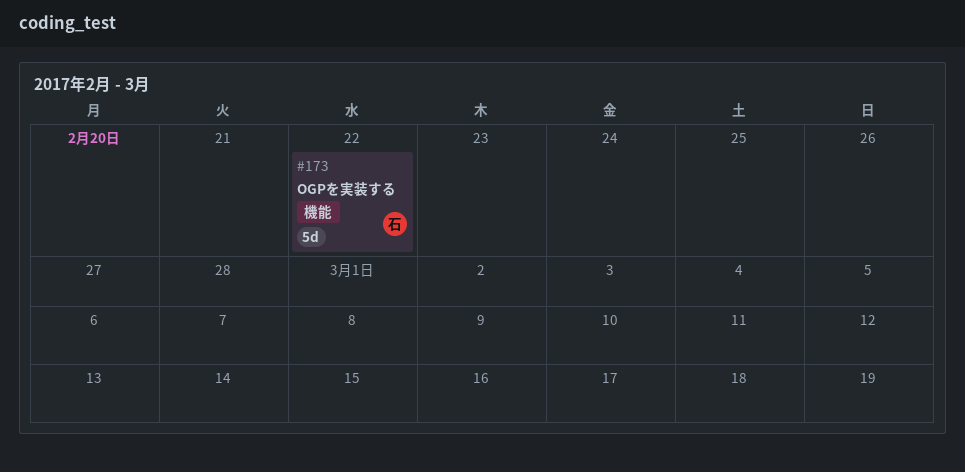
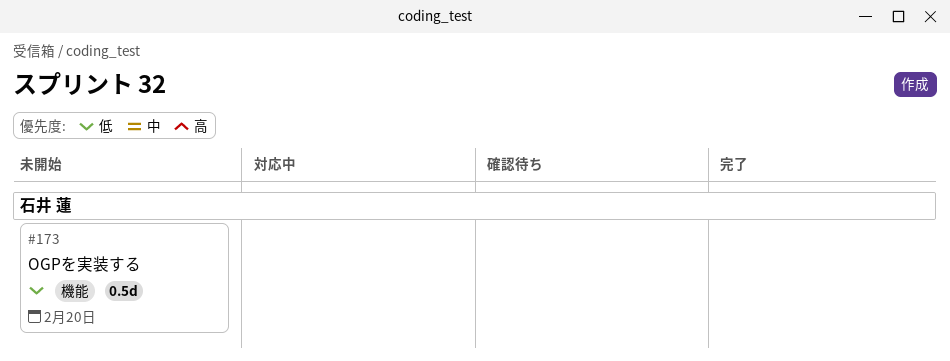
#173, estimate: 5d -> 0.5d
#173, due: Feb 22 -> Feb 20

